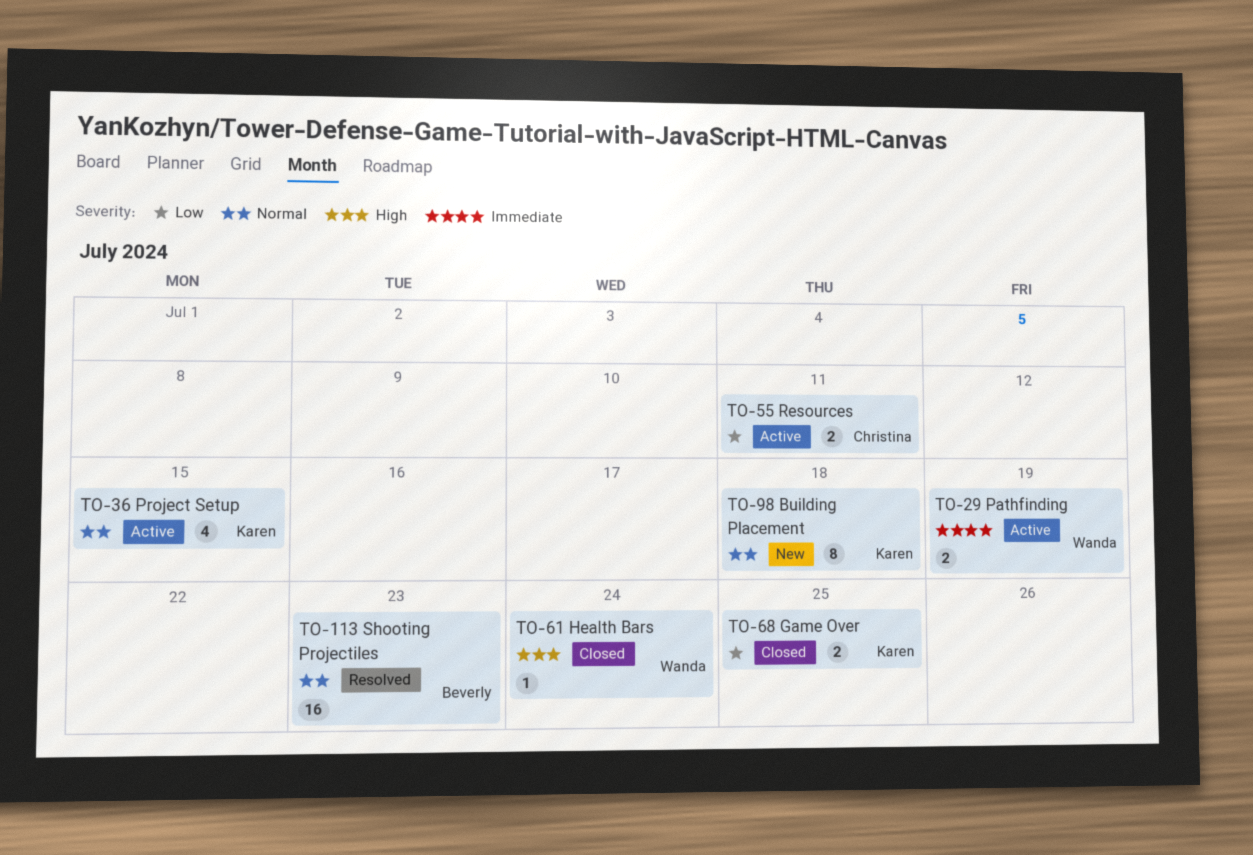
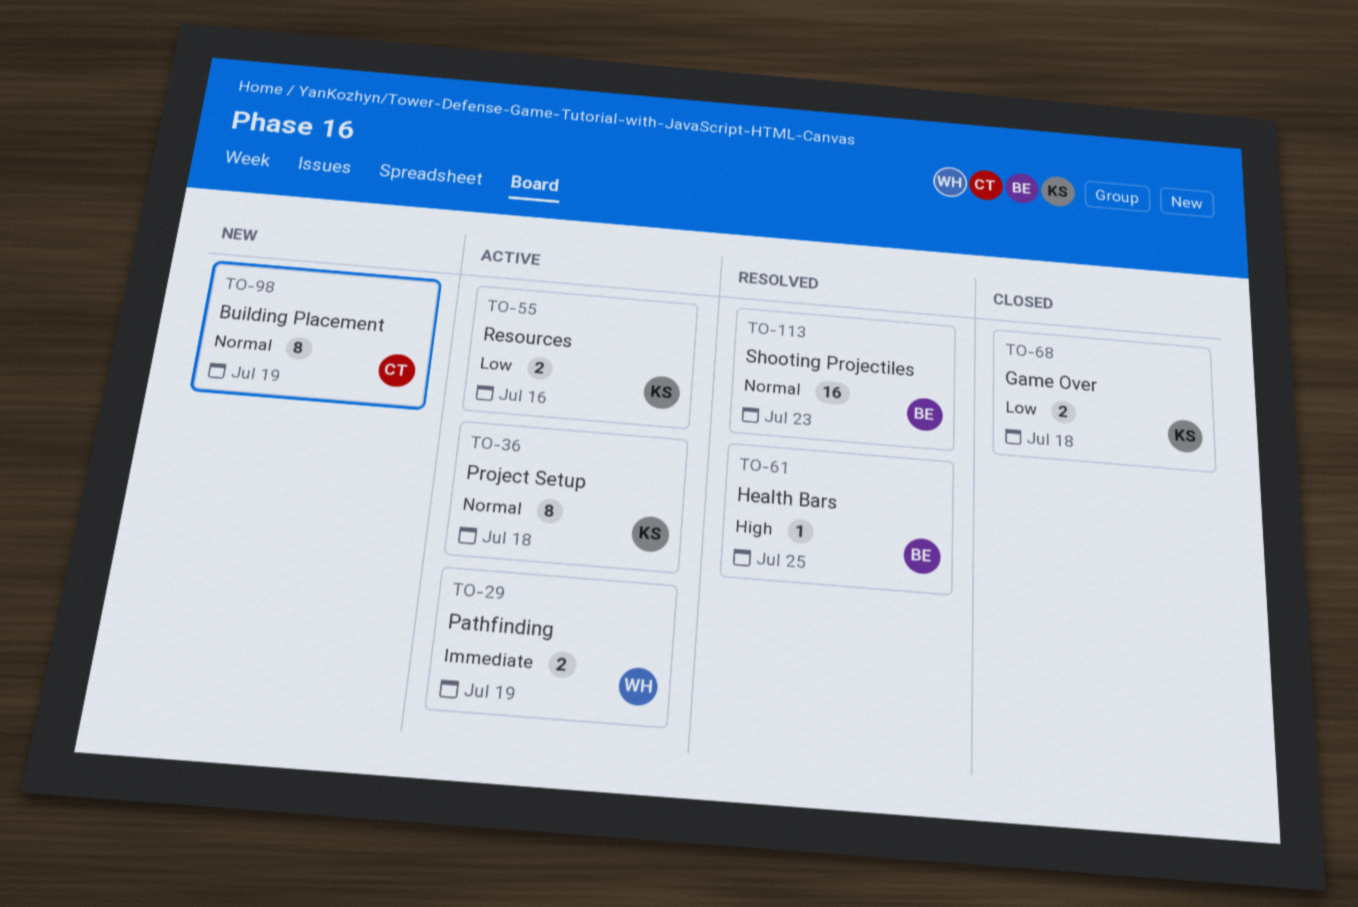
TO-36, estimate: 4 -> 8
TO-36, due: Jul 15 -> Jul 18
TO-55, owner: Christina -> Karen
TO-55, due: Jul 11 -> Jul 16
TO-61, status: Closed -> Resolved
TO-61, owner: Wanda -> Beverly
TO-61, due: Jul 24 -> Jul 25
TO-68, due: Jul 25 -> Jul 18
TO-98, owner: Karen -> Christina
TO-98, due: Jul 18 -> Jul 19

